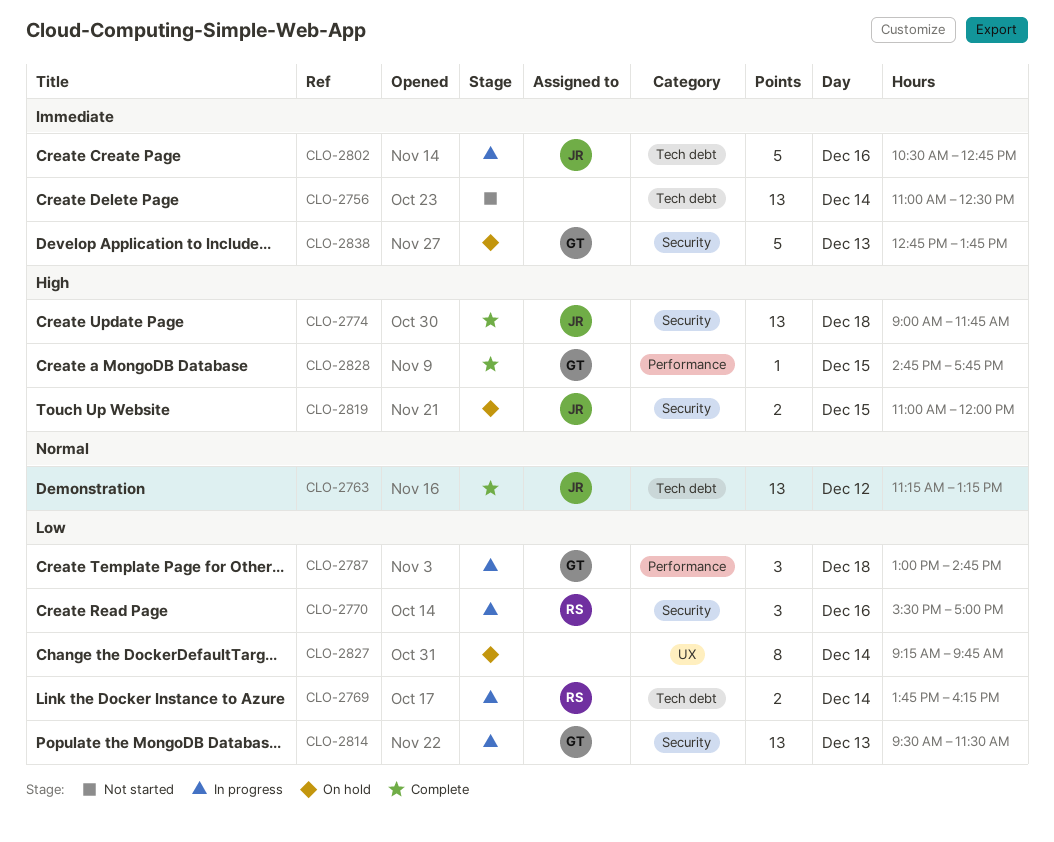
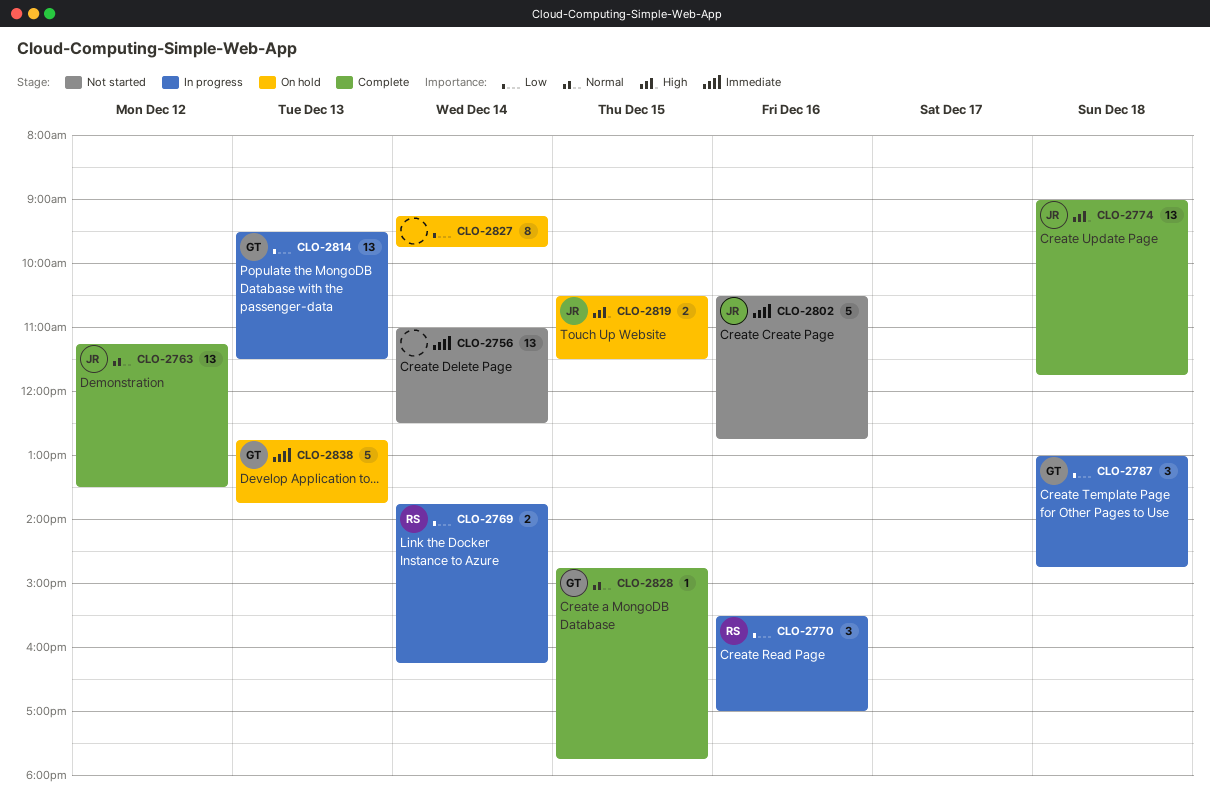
CLO-2763, ends: 13:15 -> 13:30
CLO-2802, status: In progress -> Not started
CLO-2819, begins: 11:00 -> 10:30
CLO-2819, ends: 12:00 -> 11:30
CLO-2828, priority: High -> Normal

